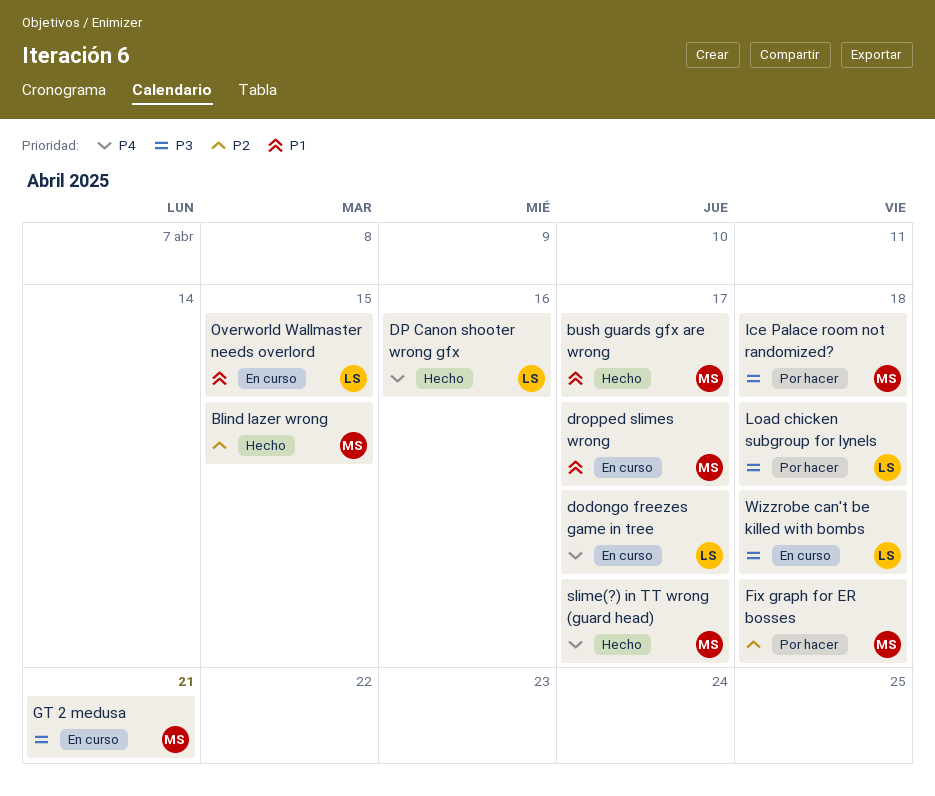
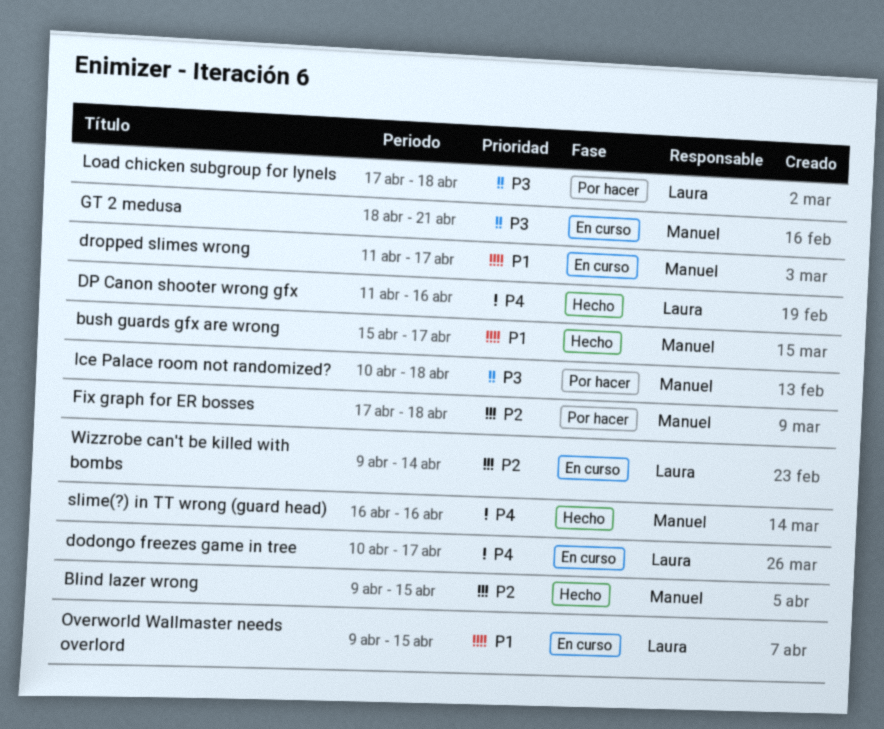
slime(?) in TT wrong (guard head), due: Apr 17 -> Apr 16
Wizzrobe can't be killed with bombs, priority: P3 -> P2
Wizzrobe can't be killed with bombs, due: Apr 18 -> Apr 14

